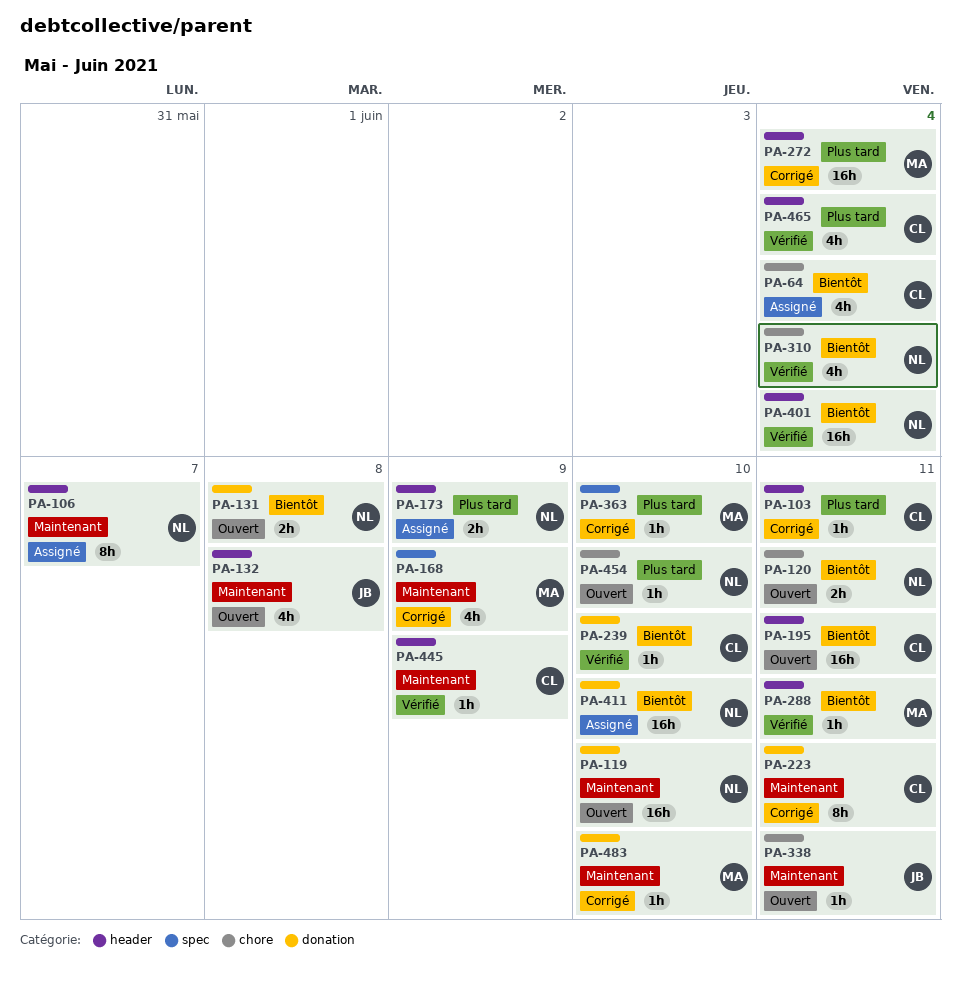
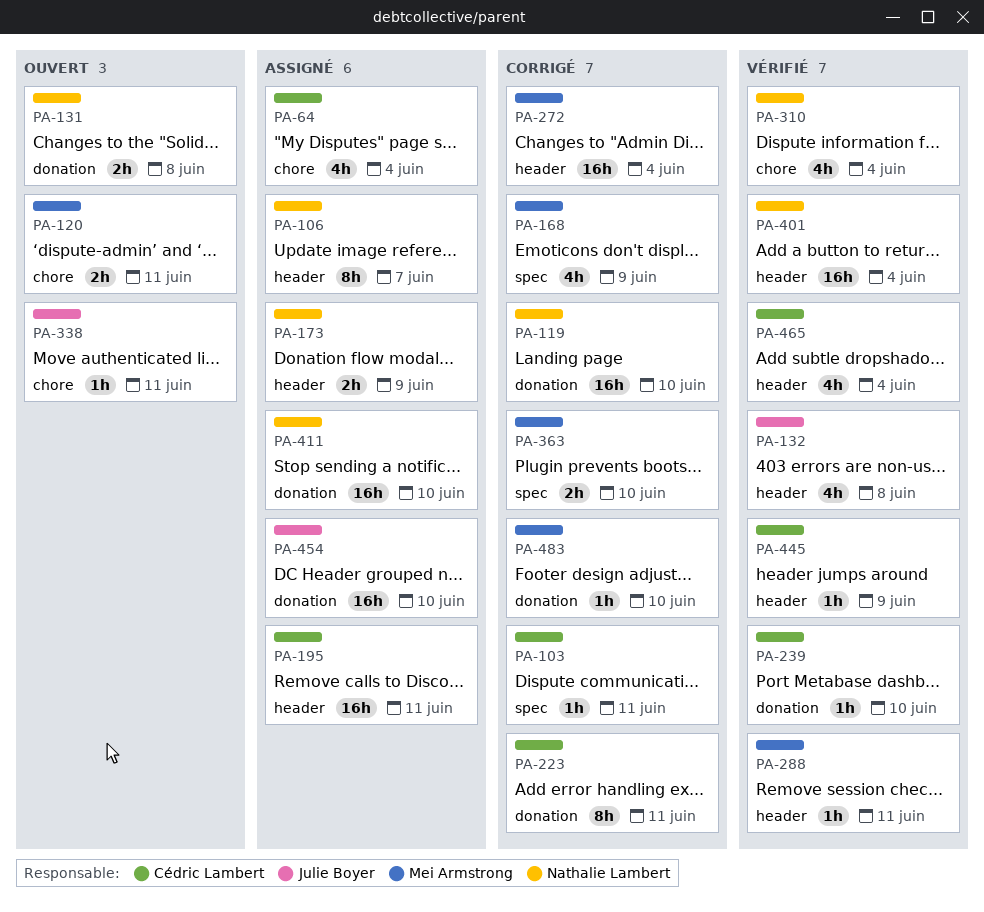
PA-103, label: header -> spec
PA-119, status: Ouvert -> Corrigé
PA-120, owner: Nathalie Lambert -> Mei Armstrong
PA-132, status: Ouvert -> Vérifié
PA-195, status: Ouvert -> Assigné
PA-363, estimate: 1h -> 2h
PA-454, status: Ouvert -> Assigné
PA-454, owner: Nathalie Lambert -> Julie Boyer
PA-454, label: chore -> donation
PA-454, estimate: 1h -> 16h

